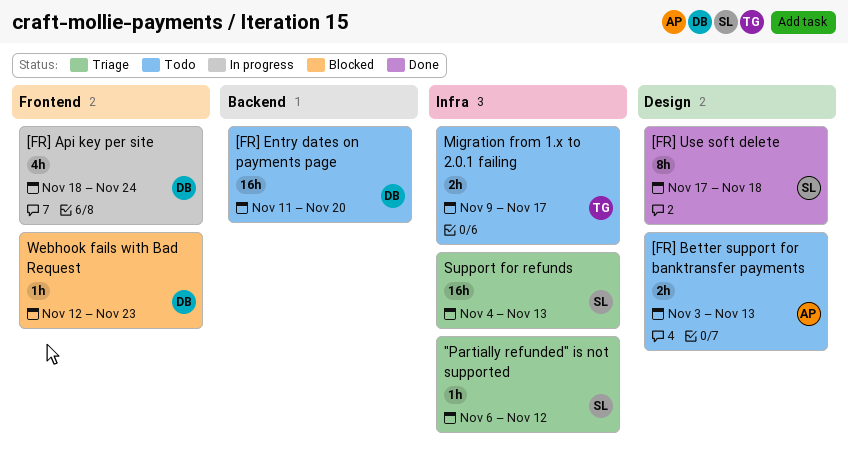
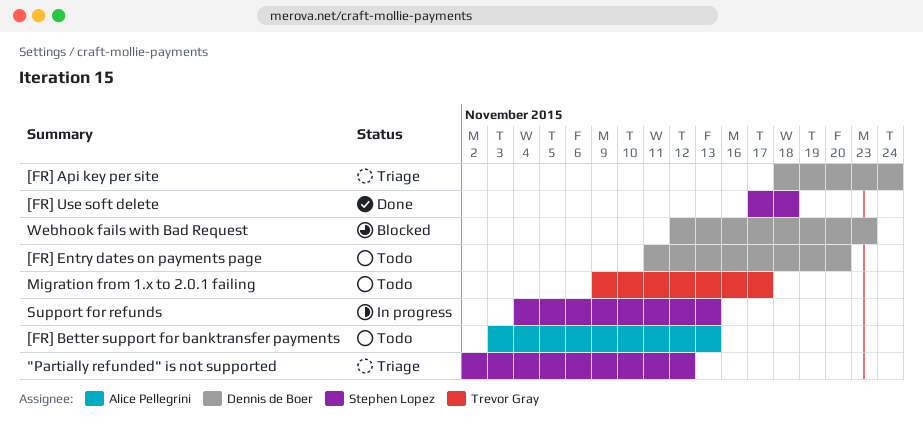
"Partially refunded" is not supported, start: Nov 6 -> Nov 2
[FR] Api key per site, status: In progress -> Triage
Support for refunds, status: Triage -> In progress

